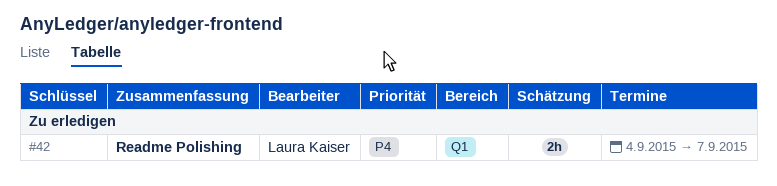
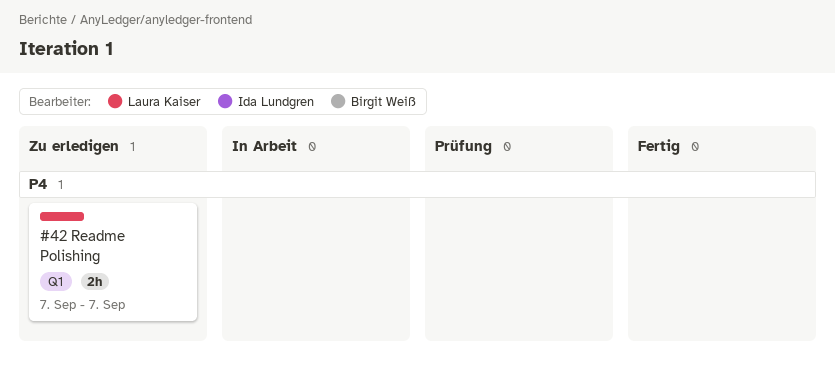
#42, start: Sep 4 -> Sep 7

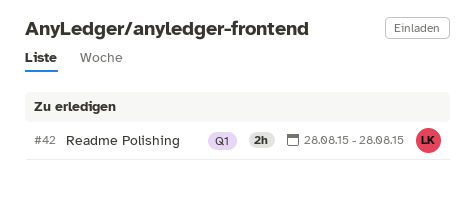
#42, start: Sep 7 -> Aug 28
#42, due: Sep 7 -> Aug 28

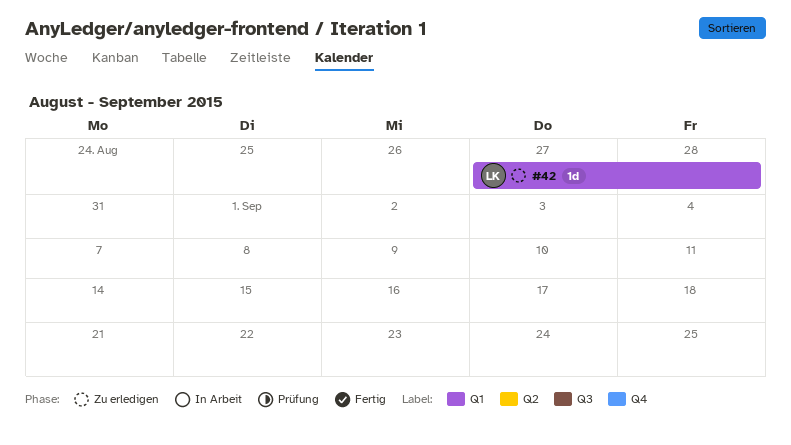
#42, estimate: 2h -> 1d
#42, start: Aug 28 -> Aug 27

